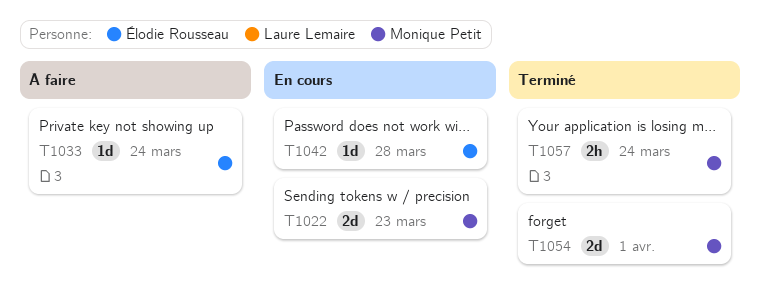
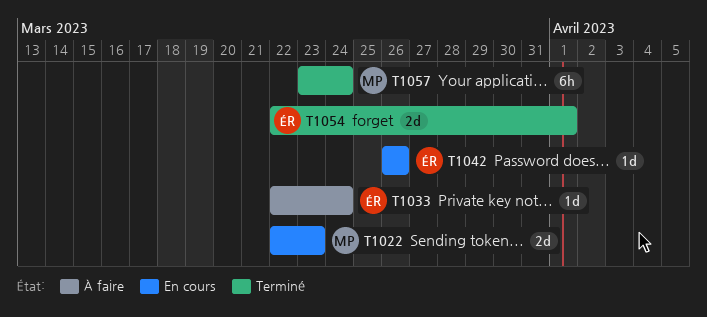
T1042, due: Mar 28 -> Mar 26
T1054, owner: Monique Petit -> Élodie Rousseau
T1057, estimate: 2h -> 6h

